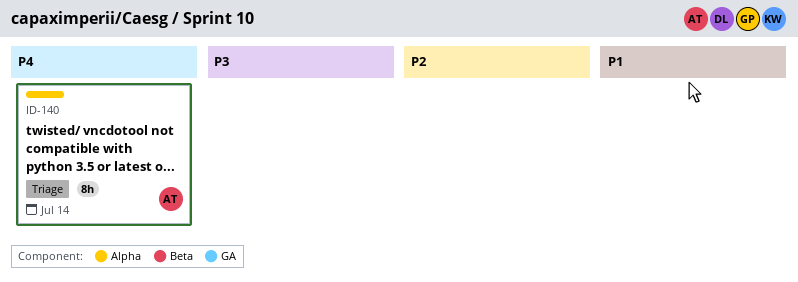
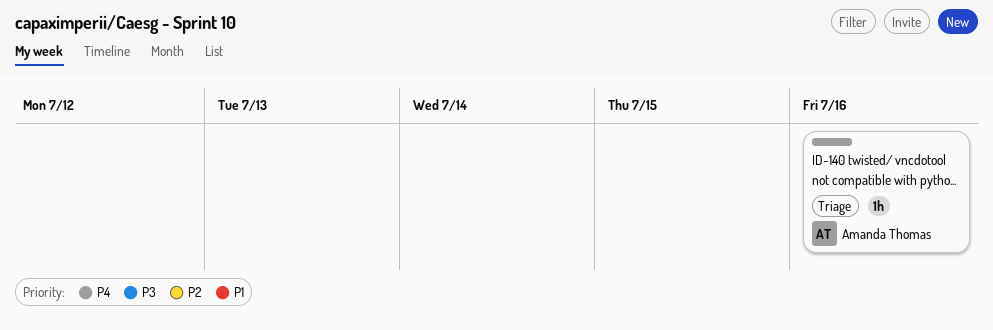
ID-140, estimate: 8h -> 1h
ID-140, due: Jul 14 -> Jul 16

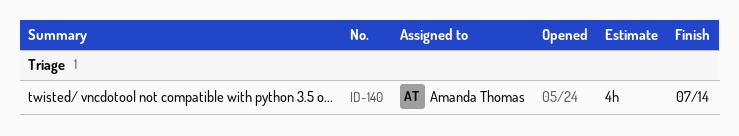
ID-140, estimate: 1h -> 4h
ID-140, due: Jul 16 -> Jul 14

